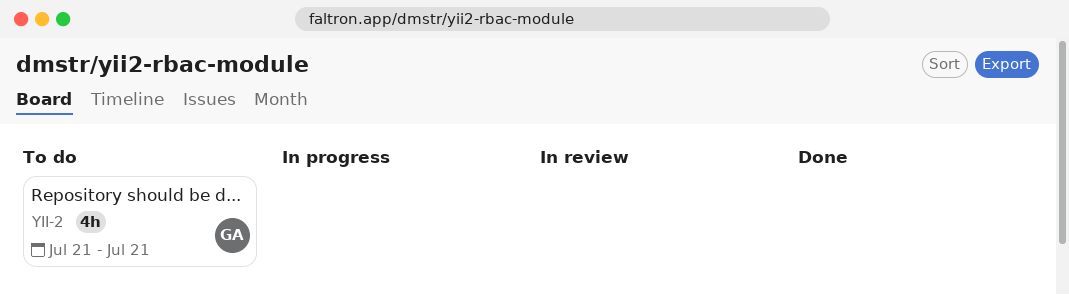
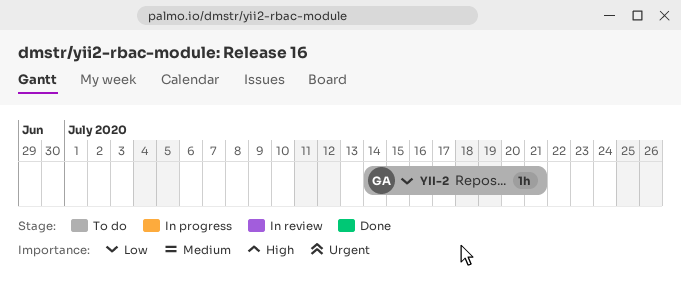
YII-2, estimate: 4h -> 1h
YII-2, start: Jul 21 -> Jul 14

